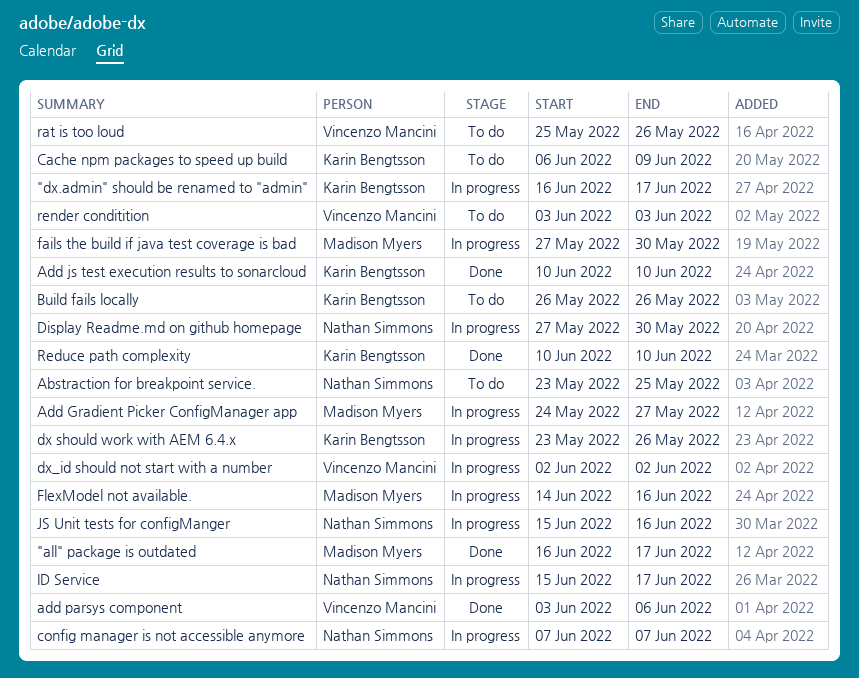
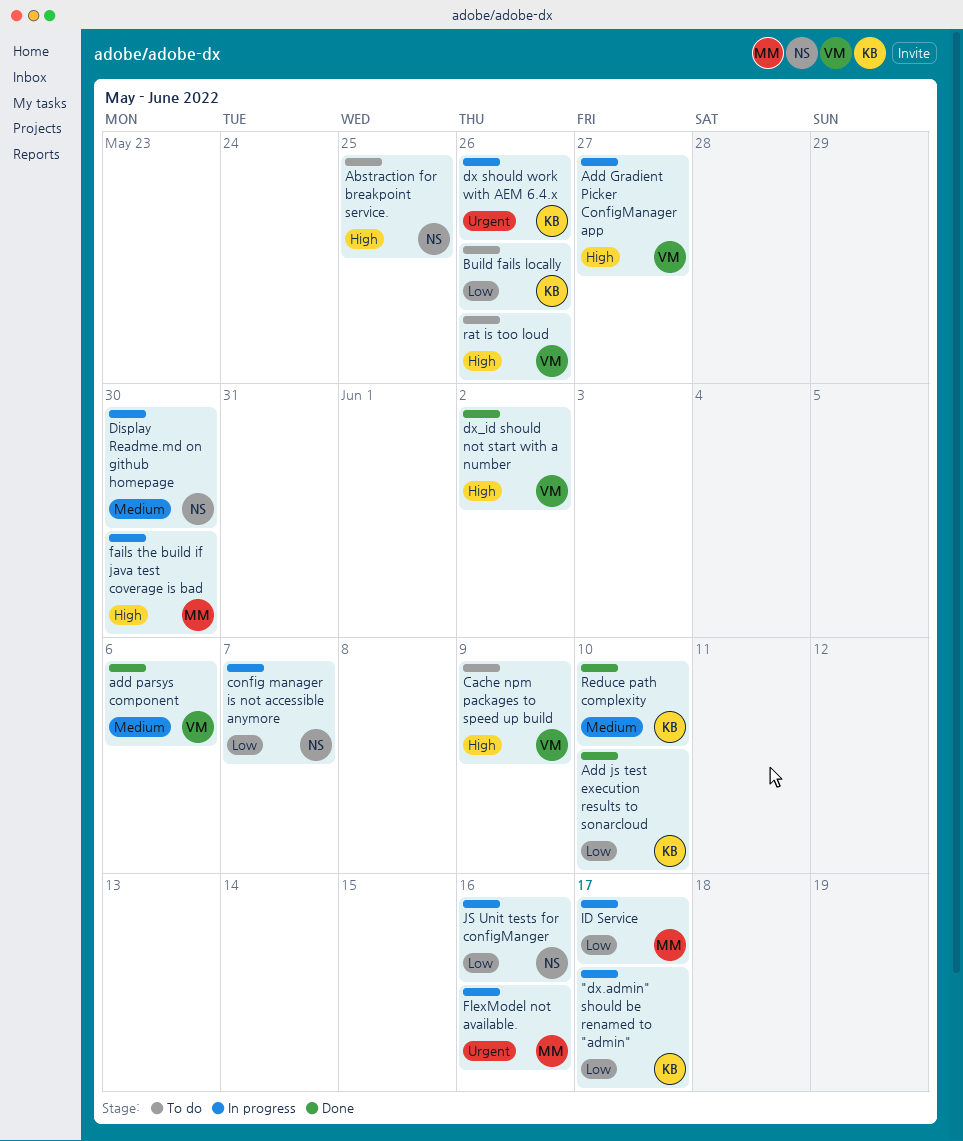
"all" package is outdated: present -> none
Add Gradient Picker ConfigManager app, owner: Madison Myers -> Vincenzo Mancini
Cache npm packages to speed up build, owner: Karin Bengtsson -> Vincenzo Mancini
dx_id should not start with a number, status: In progress -> Done
ID Service, owner: Nathan Simmons -> Madison Myers
render conditition: present -> none

